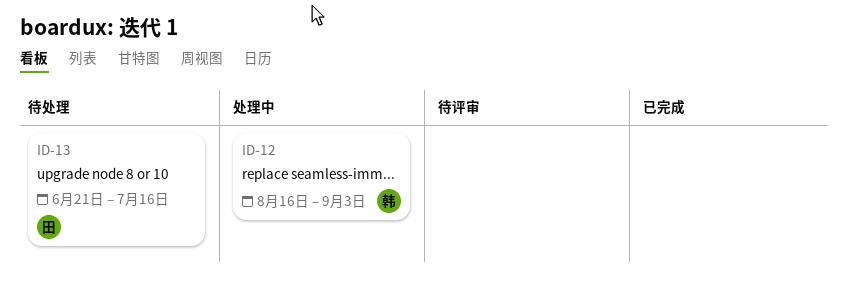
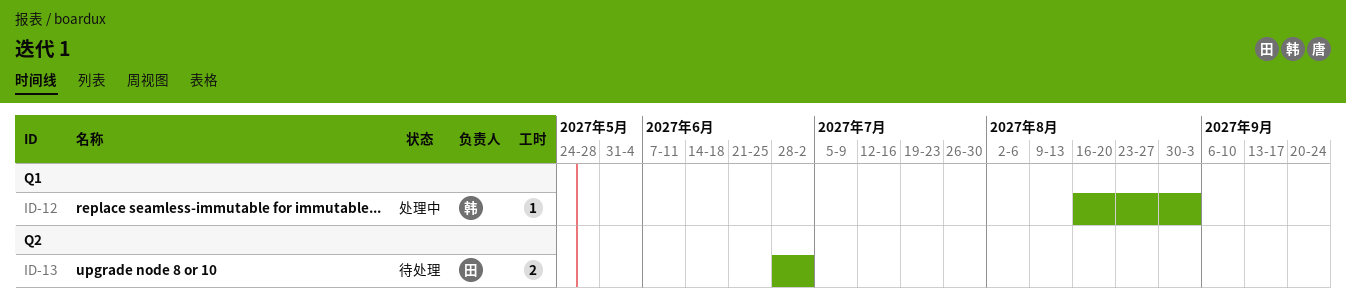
ID-13, start: Jun 21 -> Jun 28
ID-13, due: Jul 16 -> Jul 2

